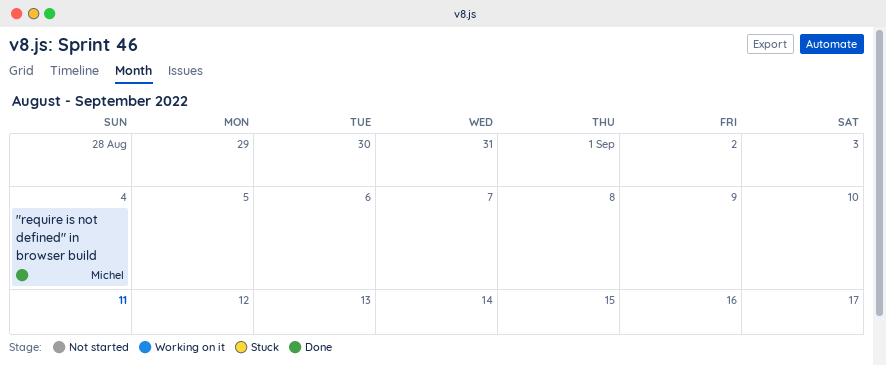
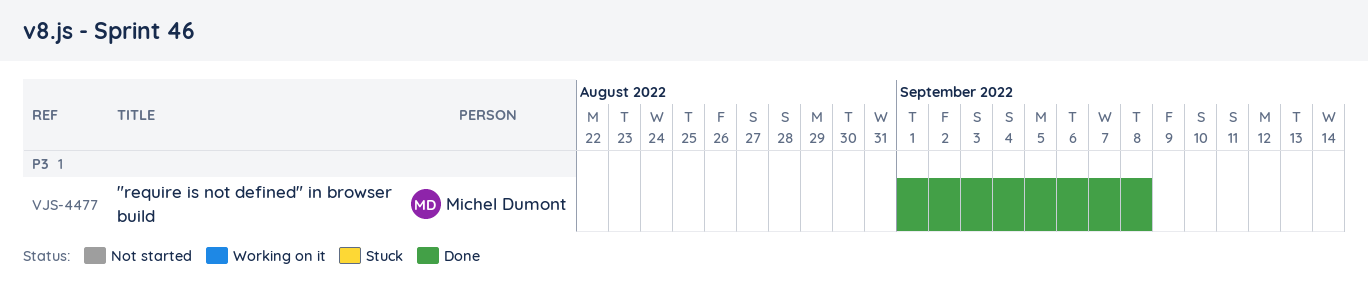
"require is not defined" in browser build, due: Sep 4 -> Sep 8

